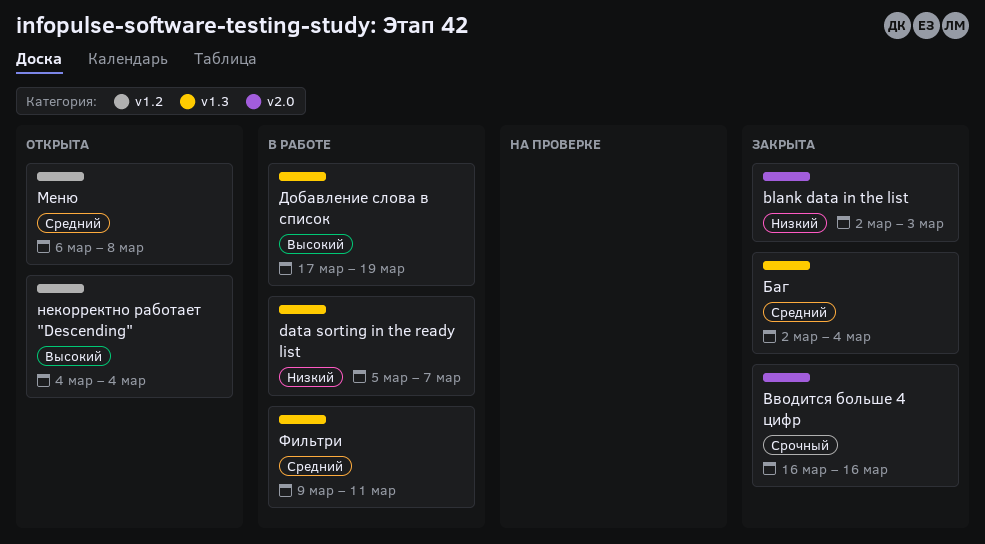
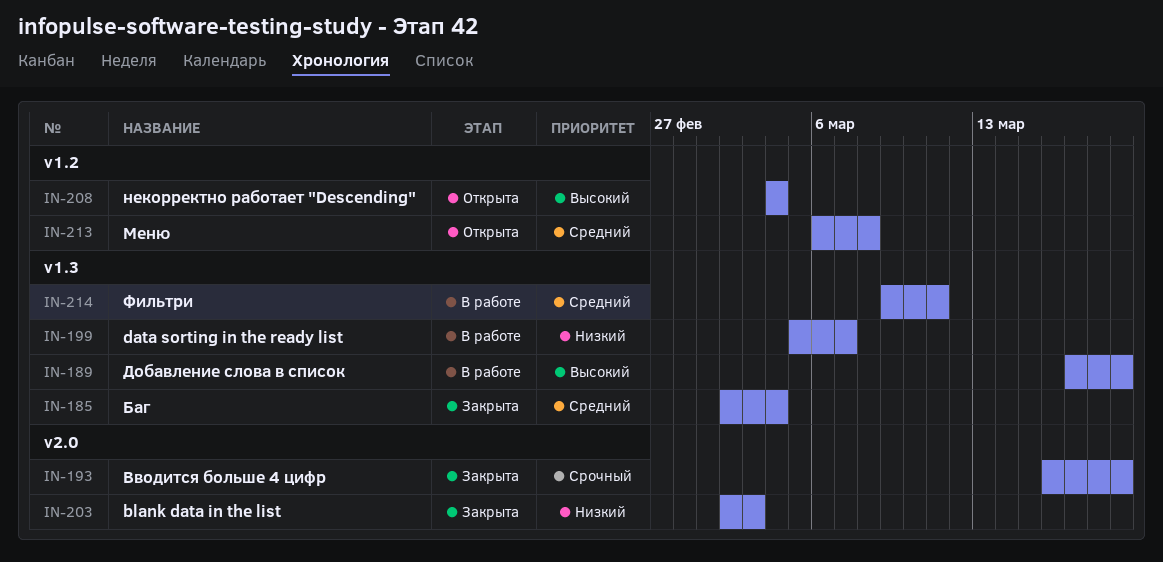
Вводится больше 4 цифр, due: Mar 16 -> Mar 19

